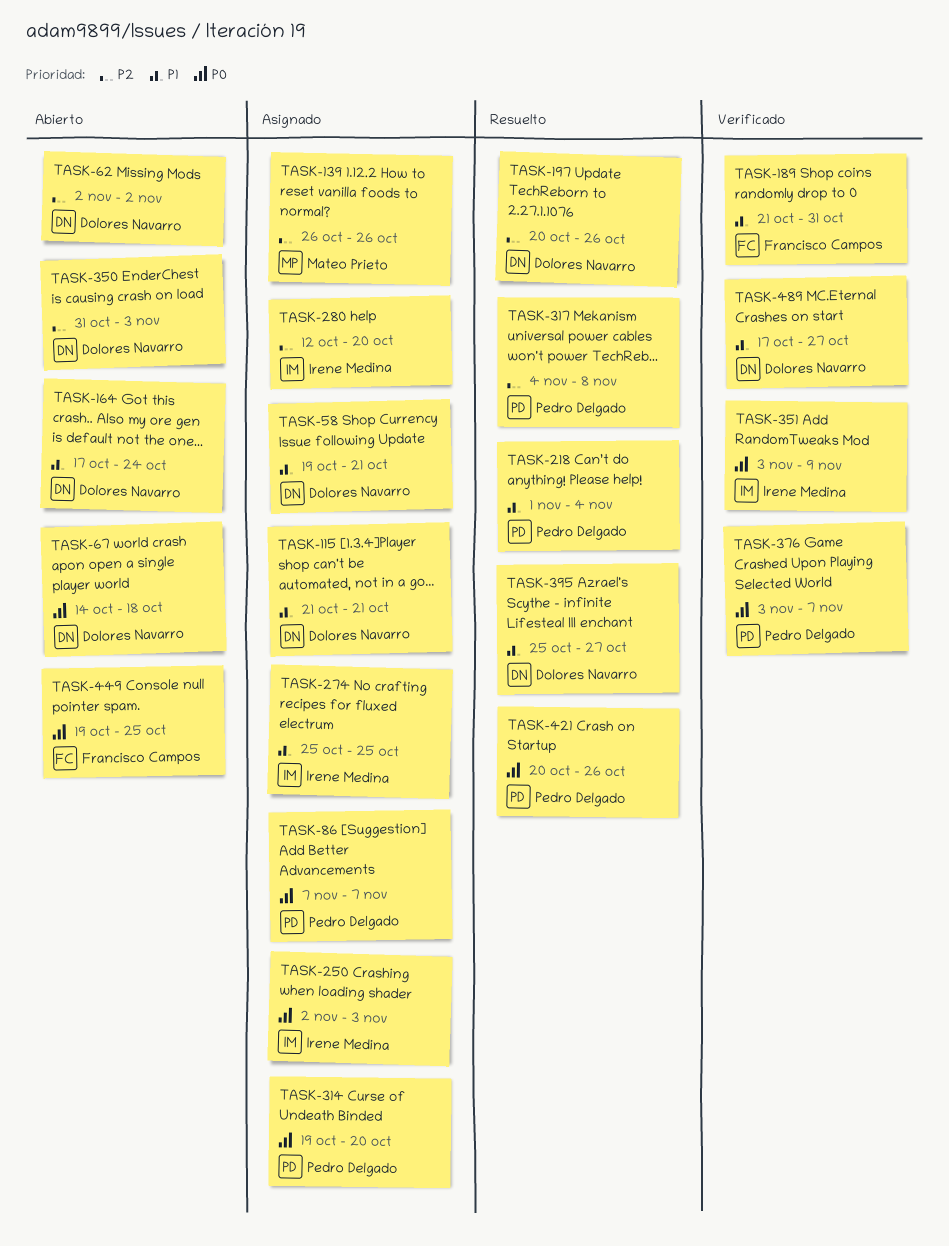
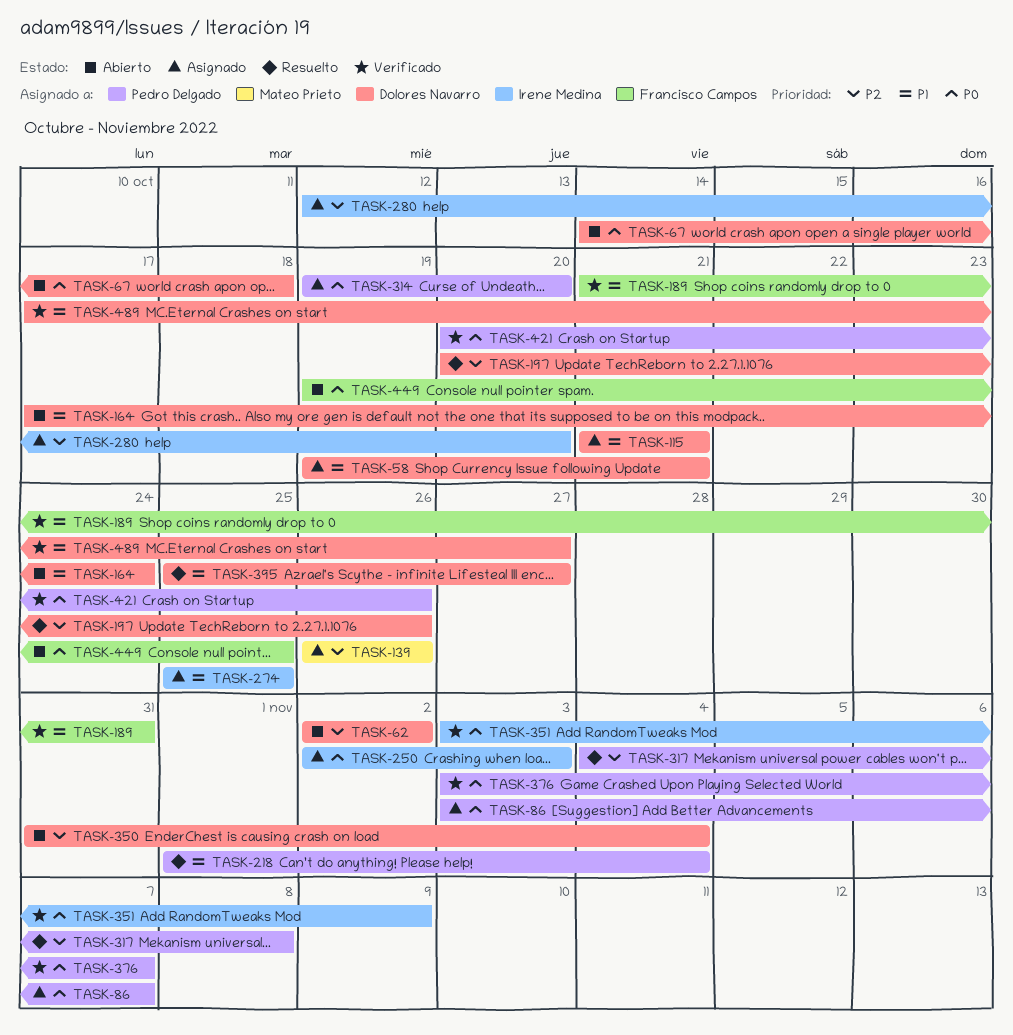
TASK-86, start: Nov 7 -> Nov 3
TASK-350, due: Nov 3 -> Nov 4
TASK-421, status: Resuelto -> Verificado

